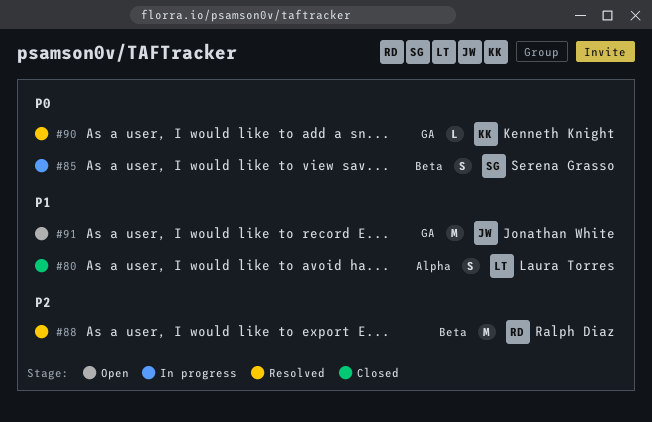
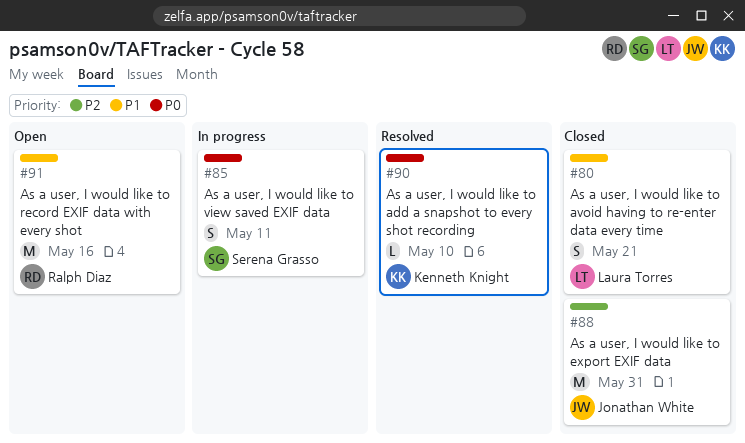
#88, status: Resolved -> Closed
#88, owner: Ralph Diaz -> Jonathan White
#91, owner: Jonathan White -> Ralph Diaz

